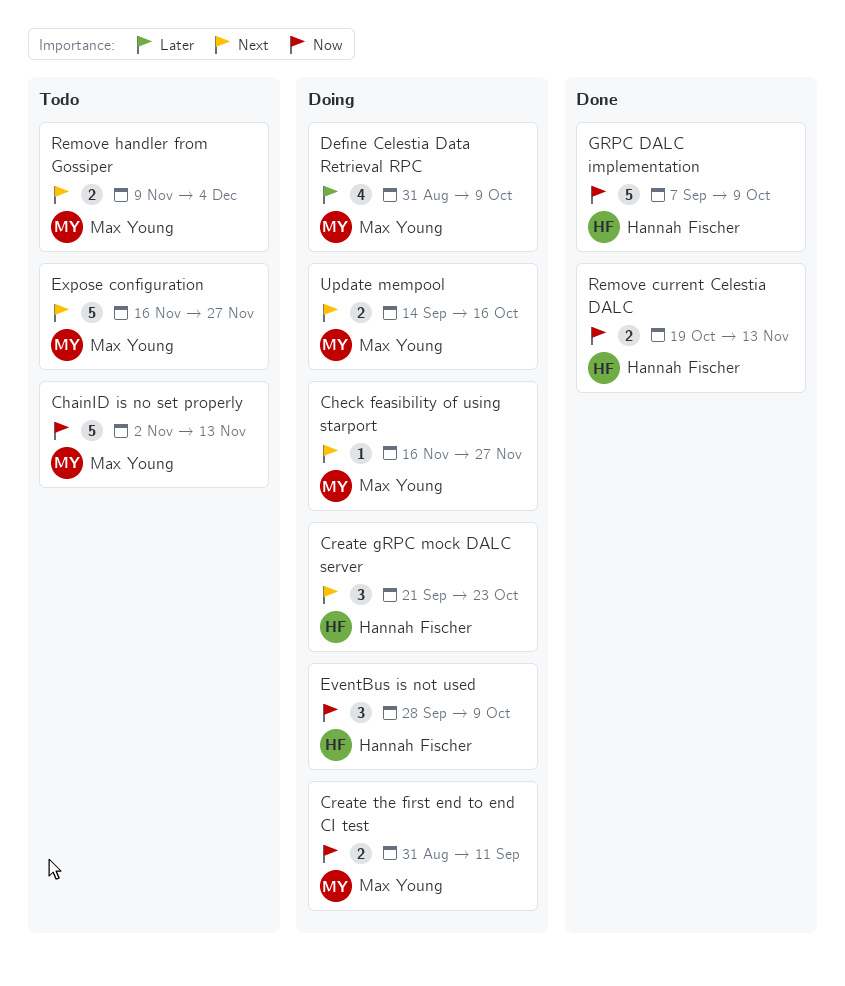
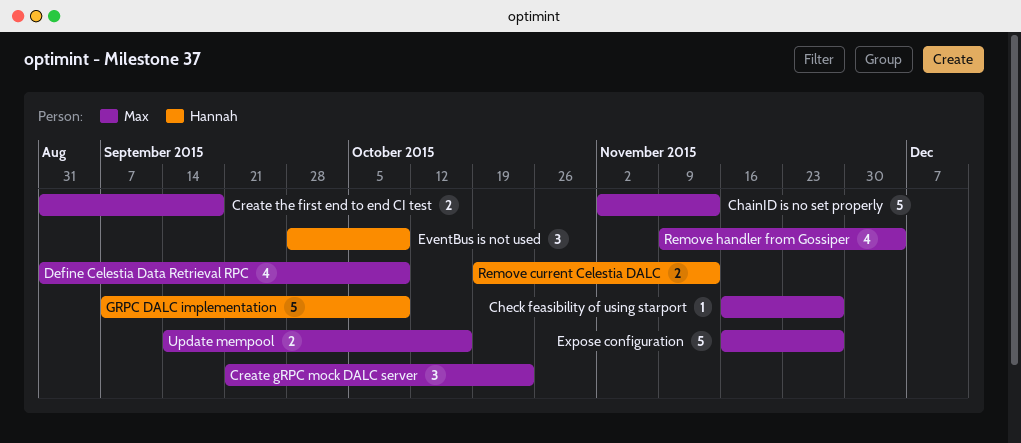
Create gRPC mock DALC server, owner: Hannah Fischer -> Max Young
Create the first end to end CI test, due: Sep 11 -> Sep 18
Remove handler from Gossiper, estimate: 2 -> 4

